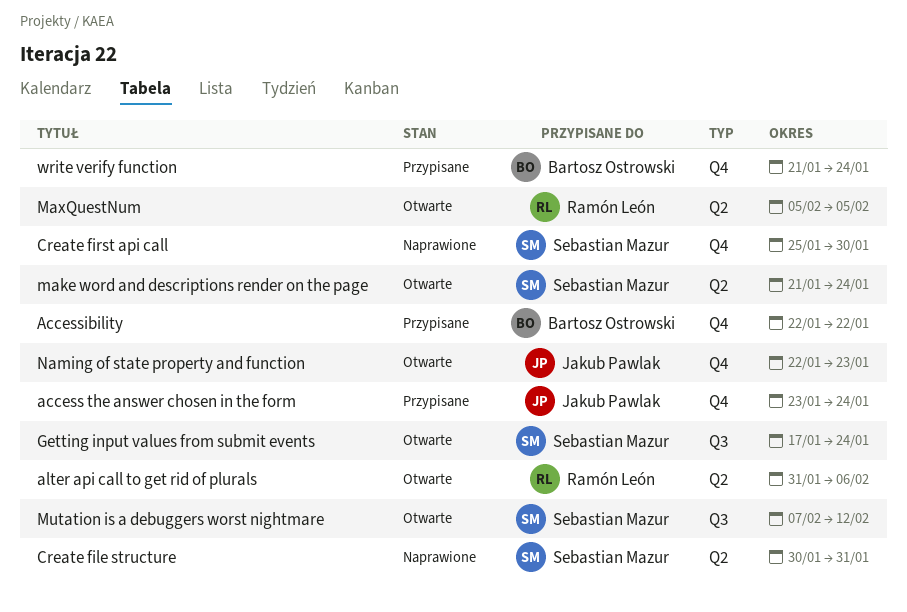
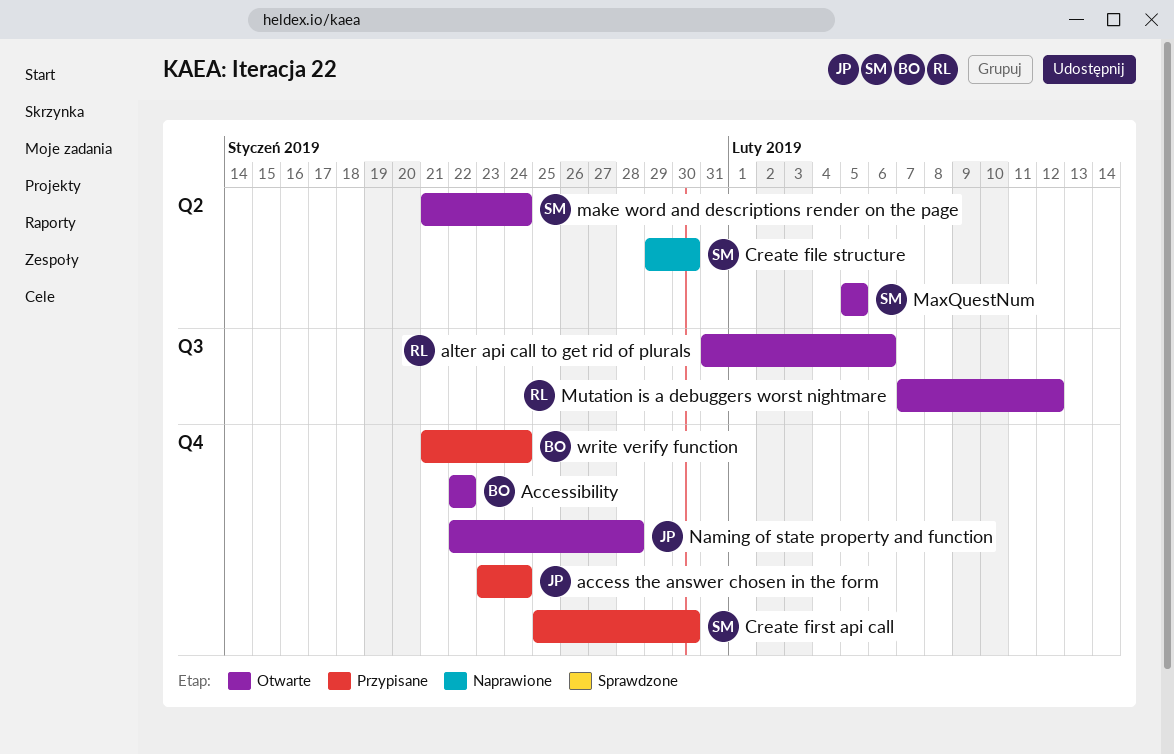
Accessibility, status: Przypisane -> Otwarte
alter api call to get rid of plurals, label: Q2 -> Q3
Create file structure, start: Jan 30 -> Jan 29
Create file structure, due: Jan 31 -> Jan 30
Create first api call, status: Naprawione -> Przypisane
Getting input values from submit events: present -> none
MaxQuestNum, owner: Ramón León -> Sebastian Mazur
Mutation is a debuggers worst nightmare, owner: Sebastian Mazur -> Ramón León
Naming of state property and function, due: Jan 23 -> Jan 28

